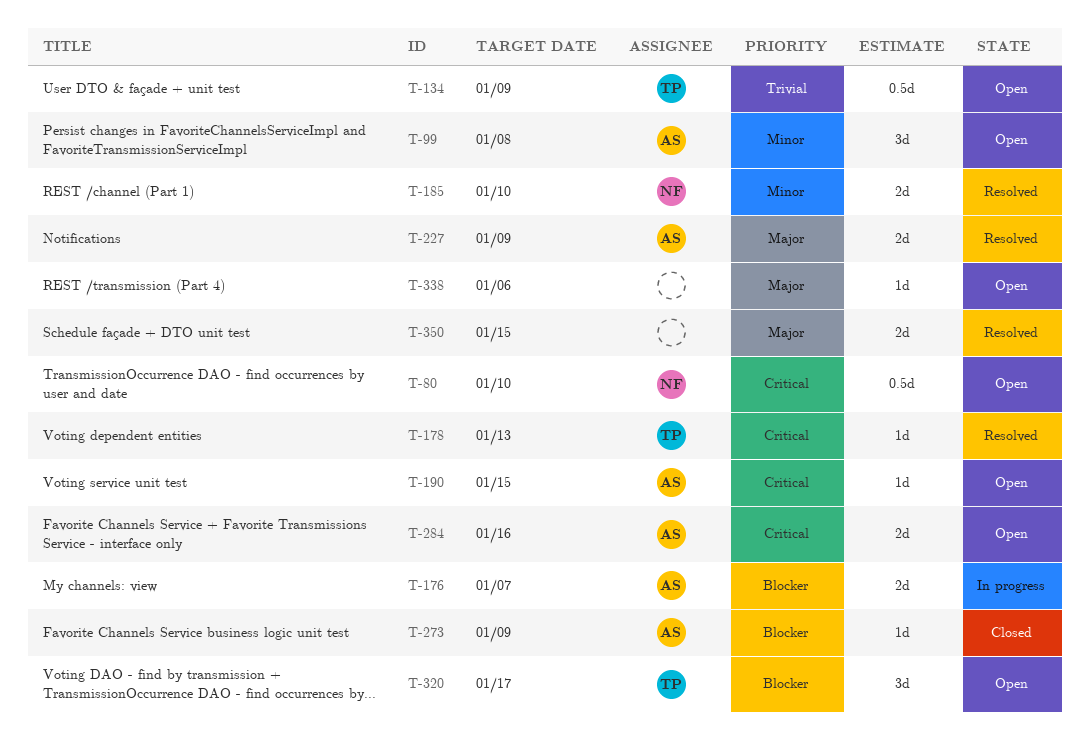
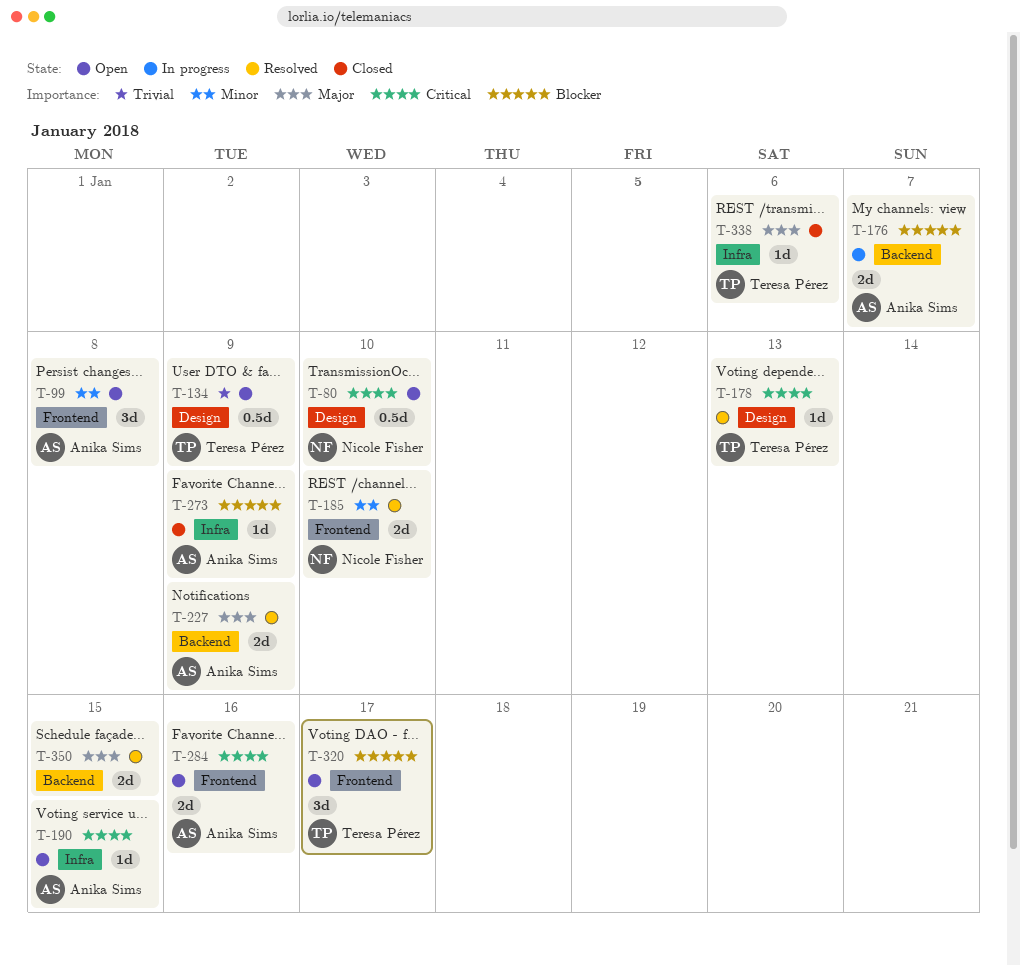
T-338, status: Open -> Closed
T-338, owner: none -> Teresa Pérez

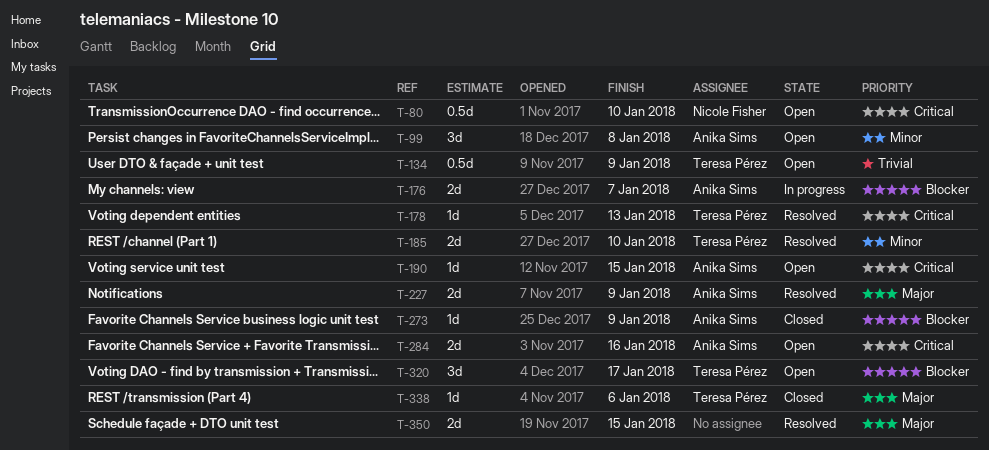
T-185, owner: Nicole Fisher -> Teresa Pérez

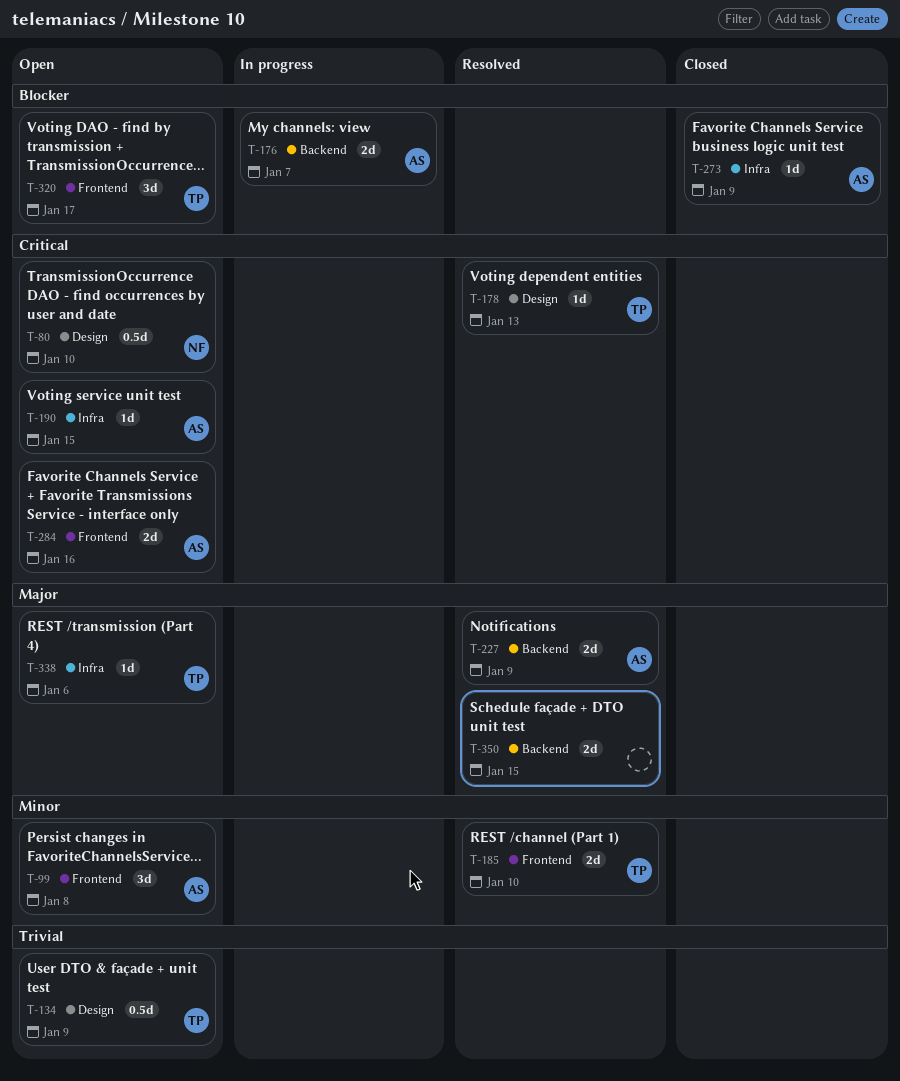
T-338, status: Closed -> Open

